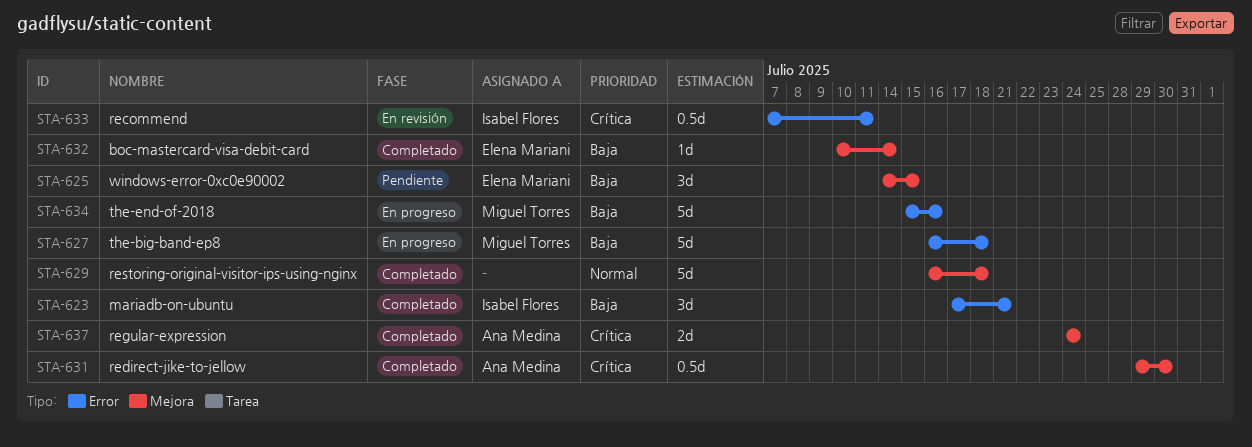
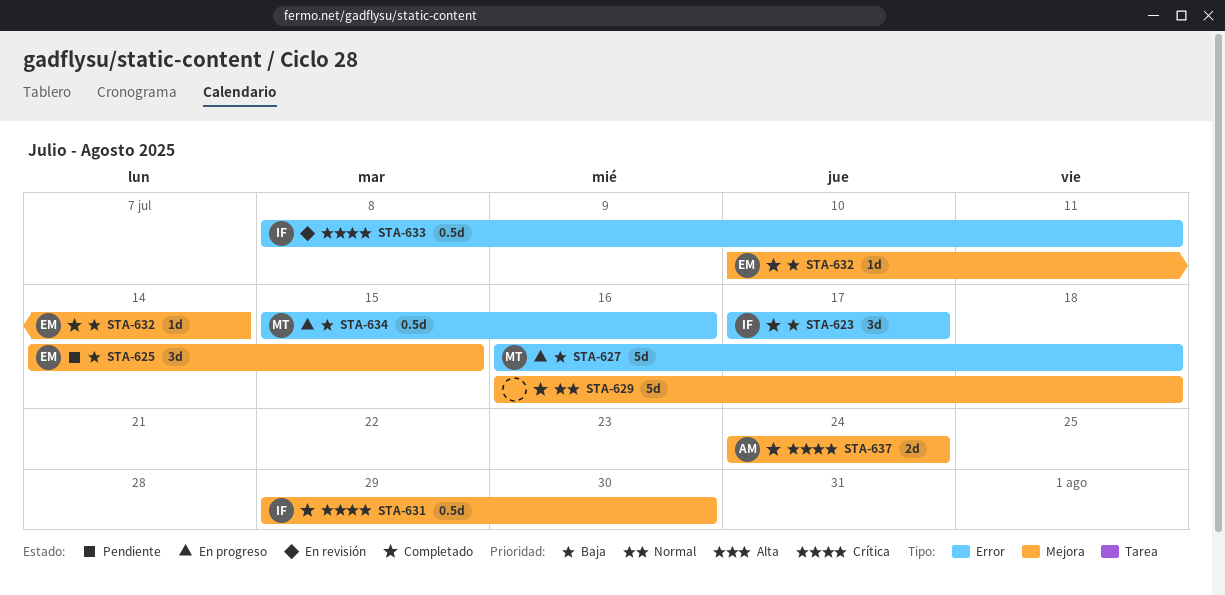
STA-623, due: Jul 21 -> Jul 17
STA-631, owner: Ana Medina -> Isabel Flores
STA-633, start: Jul 7 -> Jul 8
STA-634, estimate: 5d -> 0.5d

